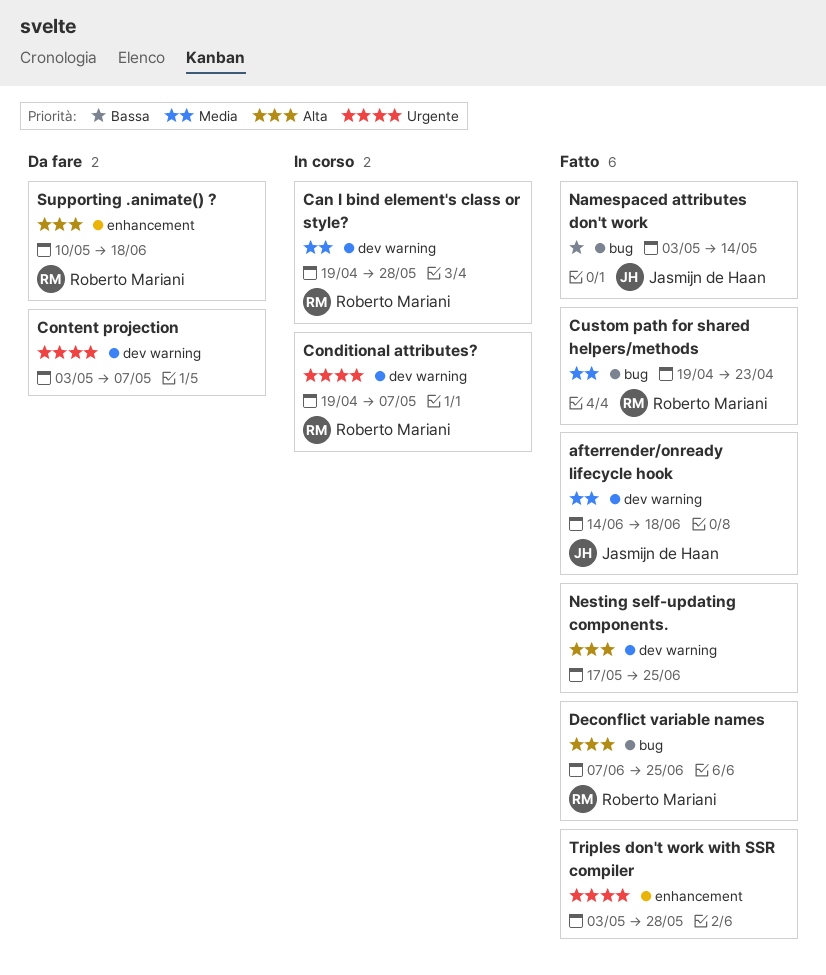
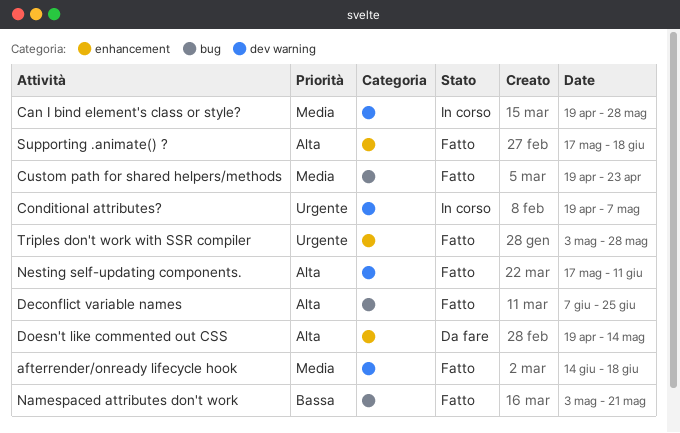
Content projection: present -> none
Doesn't like commented out CSS: none -> present
Namespaced attributes don't work, due: May 14 -> May 21
Nesting self-updating components., due: Jun 25 -> Jun 11
Supporting .animate() ?, status: Da fare -> Fatto
Supporting .animate() ?, start: May 10 -> May 17

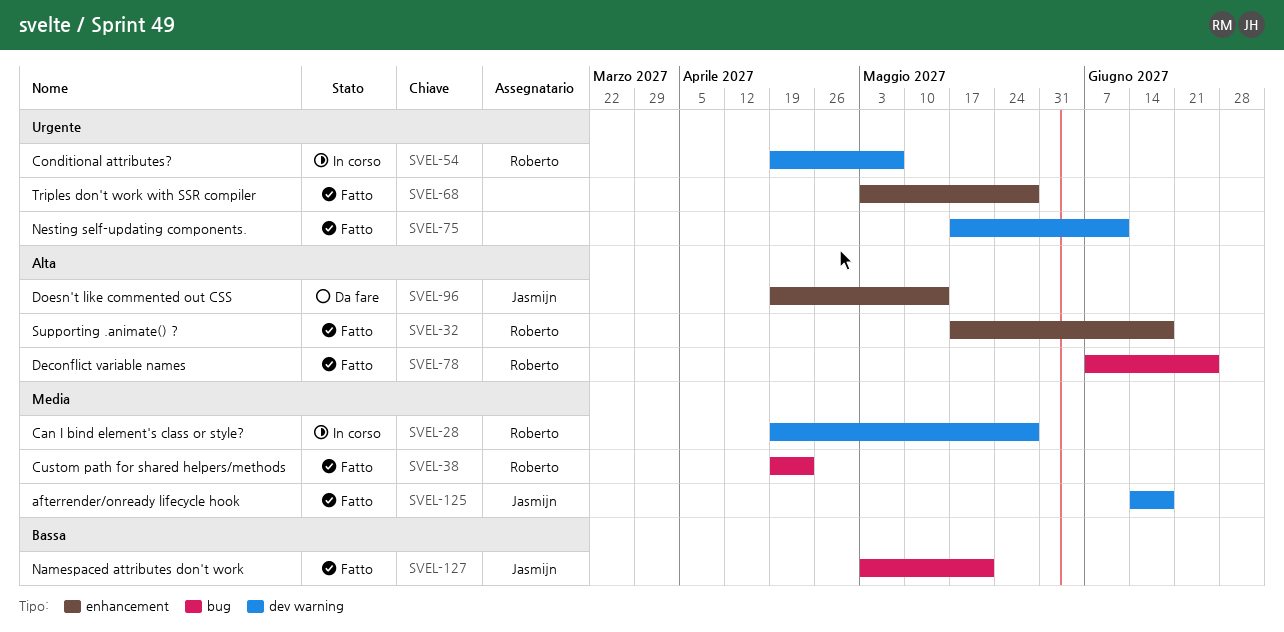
Nesting self-updating components., priority: Alta -> Urgente

